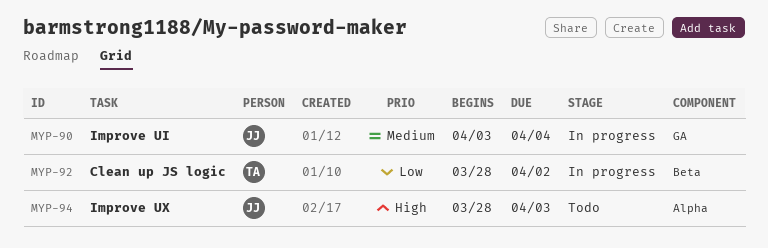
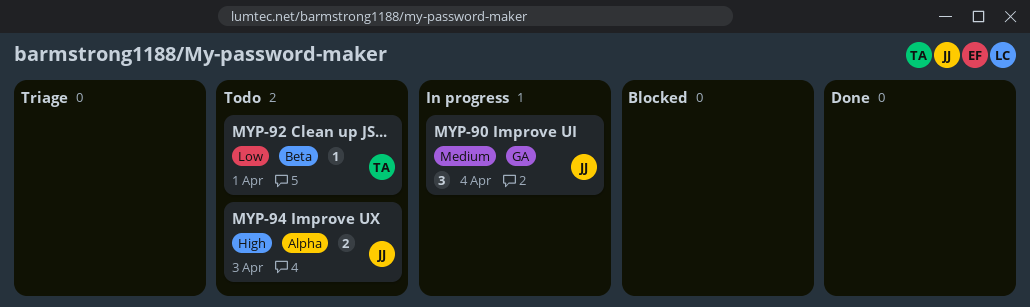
MYP-92, status: In progress -> Todo
MYP-92, due: Apr 2 -> Apr 1

